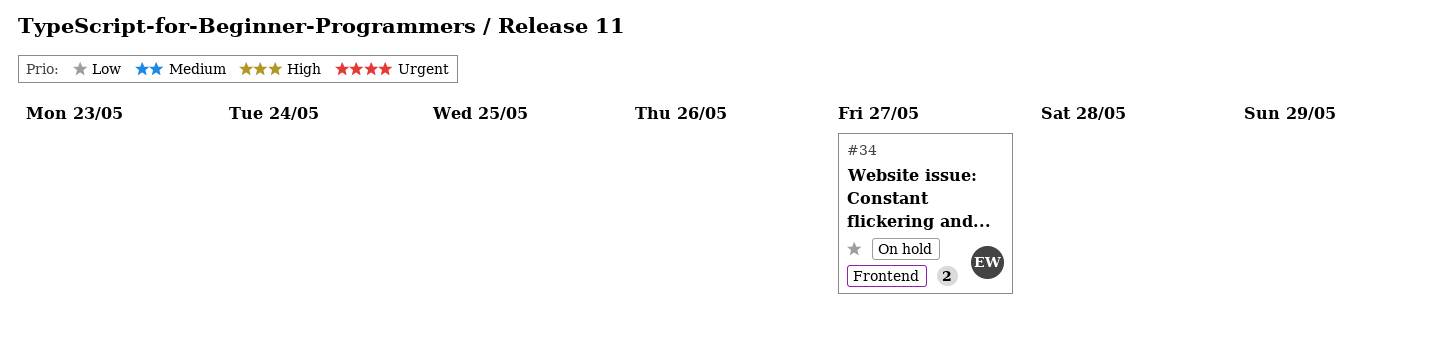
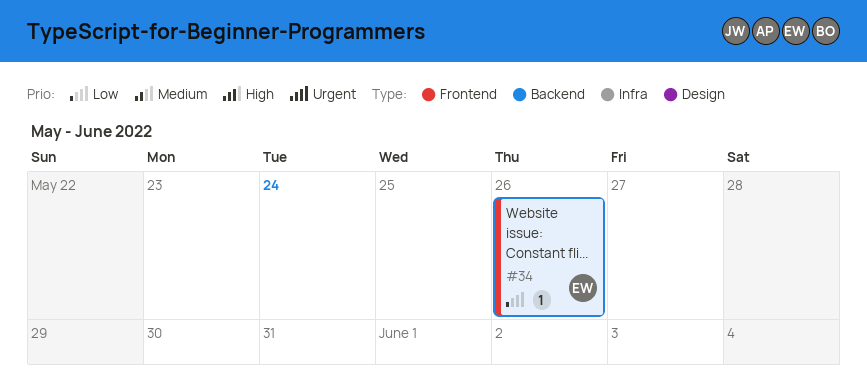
#34, estimate: 2 -> 1
#34, due: May 27 -> May 26

